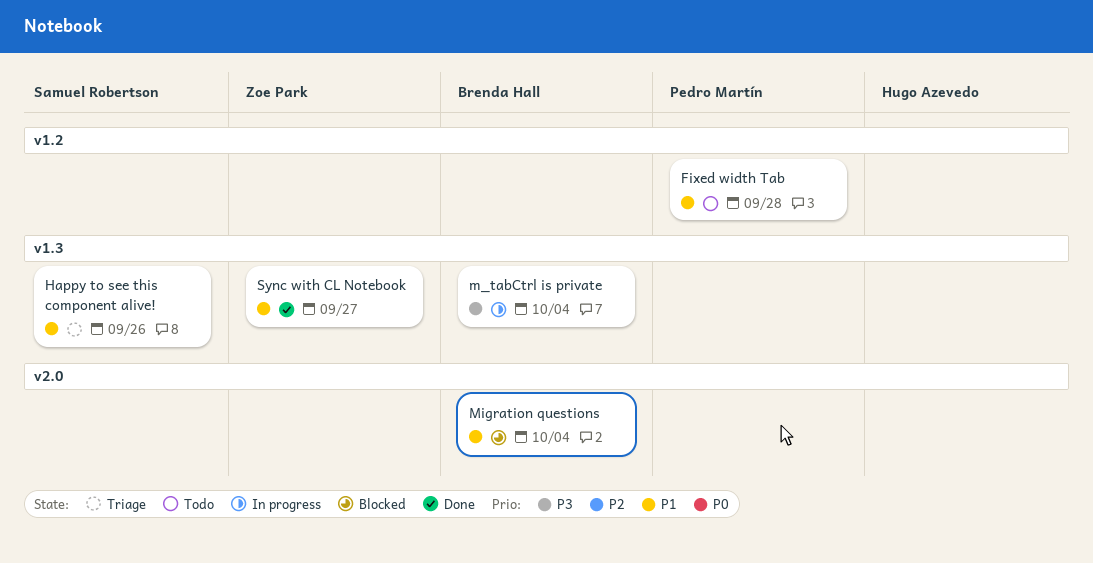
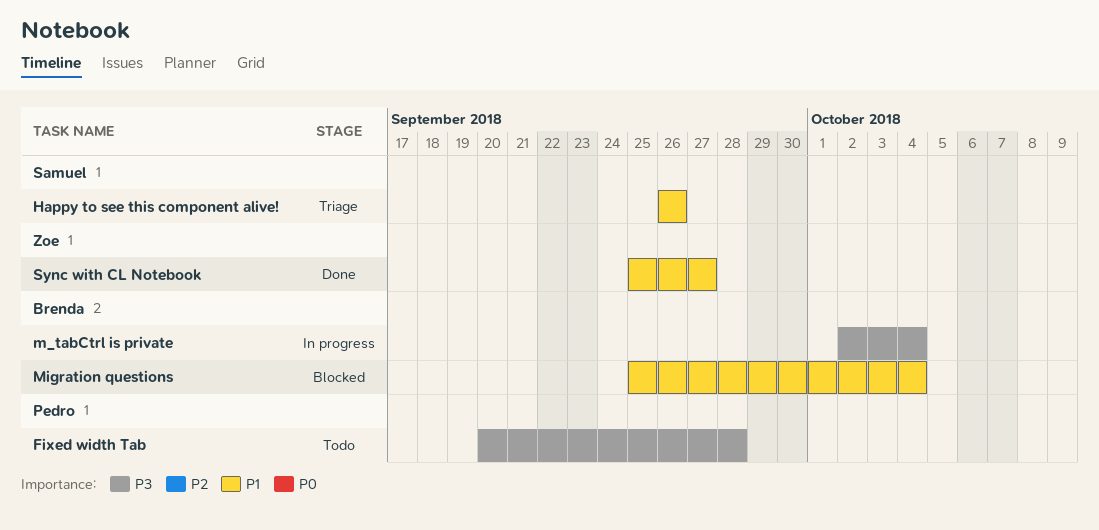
Fixed width Tab, priority: P1 -> P3

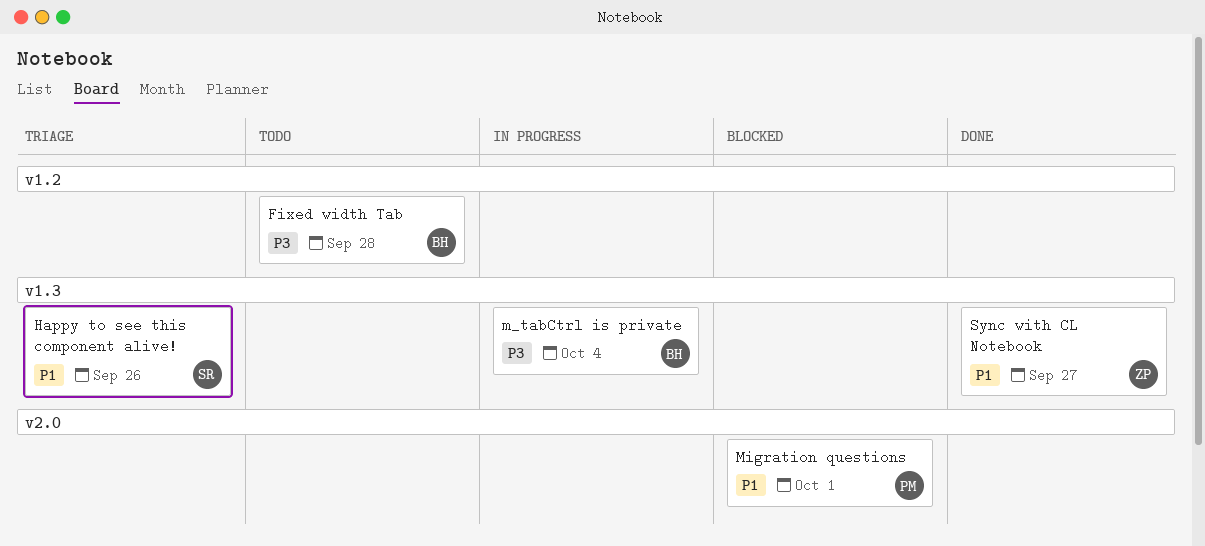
Fixed width Tab, owner: Pedro -> Brenda
Migration questions, owner: Brenda -> Pedro
Migration questions, due: Oct 4 -> Oct 1

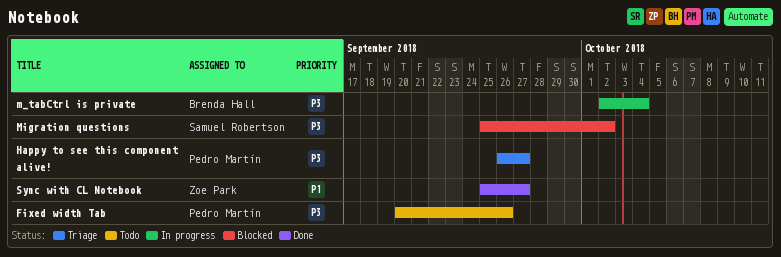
Fixed width Tab, owner: Brenda Hall -> Pedro Martín
Fixed width Tab, due: Sep 28 -> Sep 26
Happy to see this component alive!, owner: Samuel Robertson -> Pedro Martín
Happy to see this component alive!, priority: P1 -> P3
Happy to see this component alive!, due: Sep 26 -> Sep 27
Migration questions, owner: Pedro Martín -> Samuel Robertson
Migration questions, priority: P1 -> P3
Migration questions, due: Oct 1 -> Oct 2

